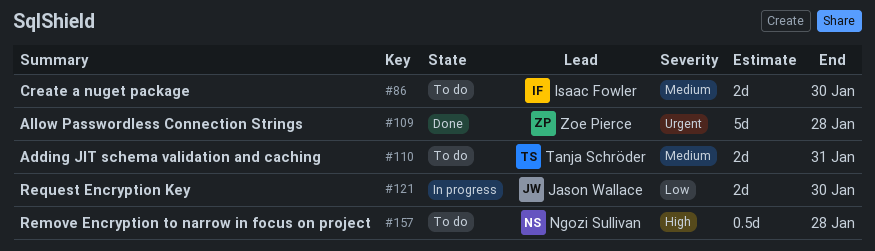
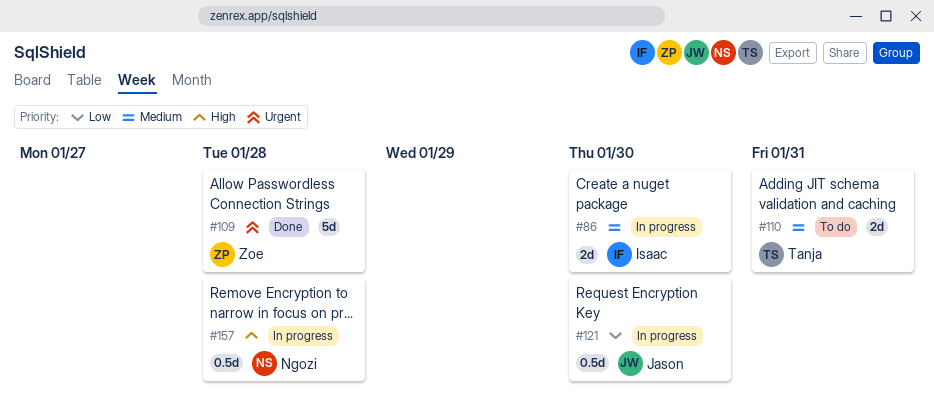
#86, status: To do -> In progress
#121, estimate: 2d -> 0.5d
#157, status: To do -> In progress

